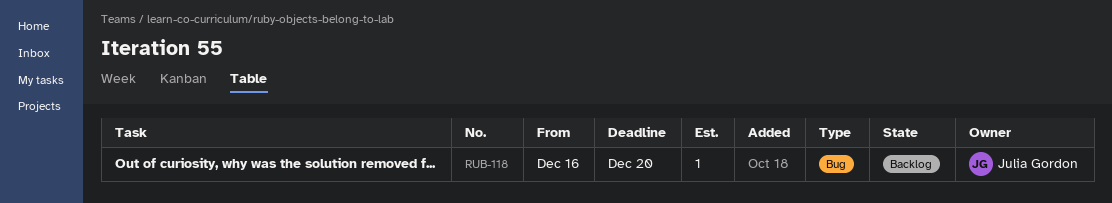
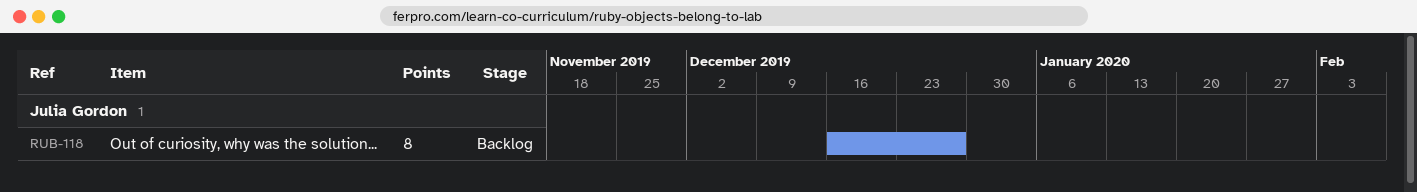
RUB-118, estimate: 1 -> 8
RUB-118, due: Dec 20 -> Dec 27

